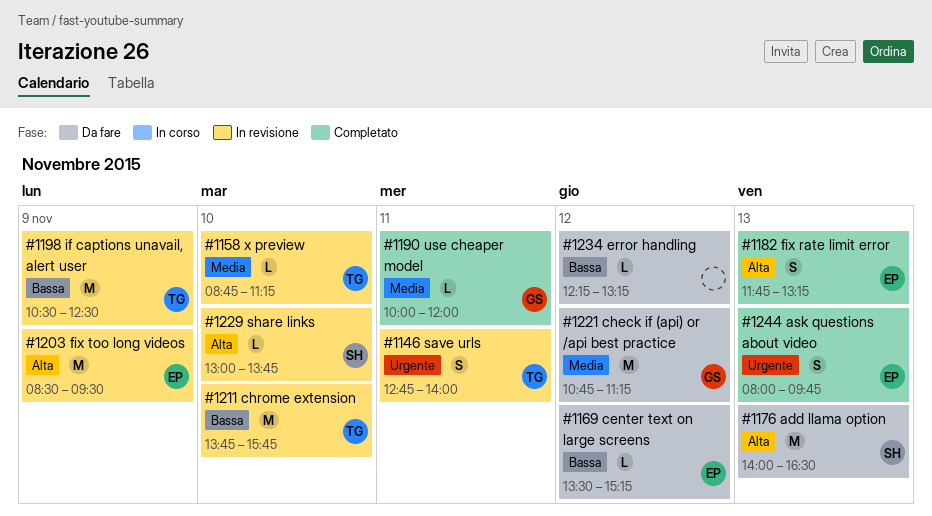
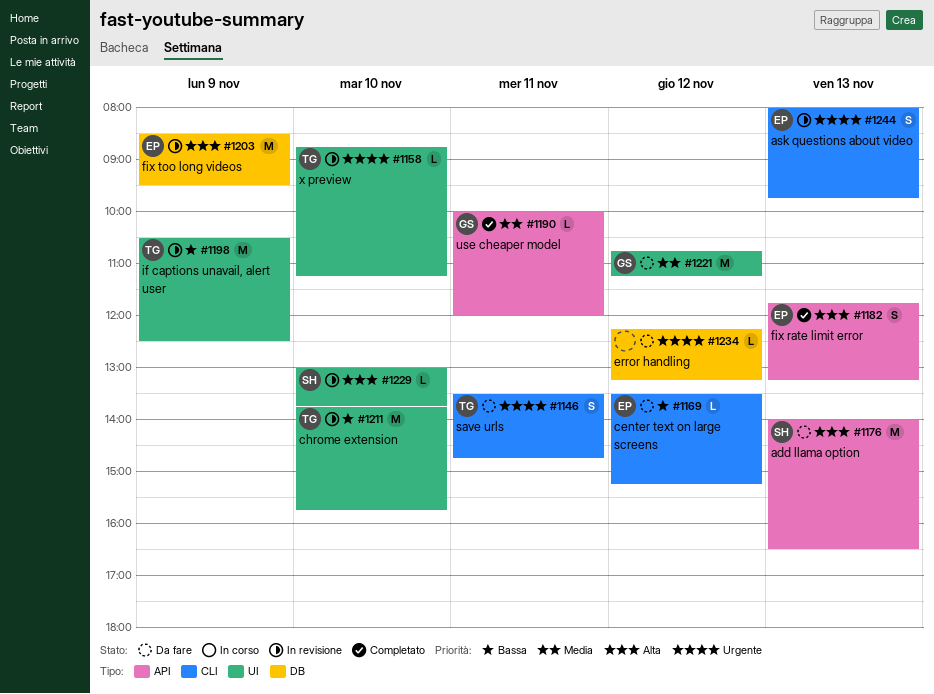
#1146, status: In revisione -> Da fare
#1146, begins: 12:45 -> 13:30
#1146, ends: 14:00 -> 14:45
#1158, priority: Media -> Urgente
#1234, priority: Bassa -> Urgente
#1244, status: Completato -> In revisione

